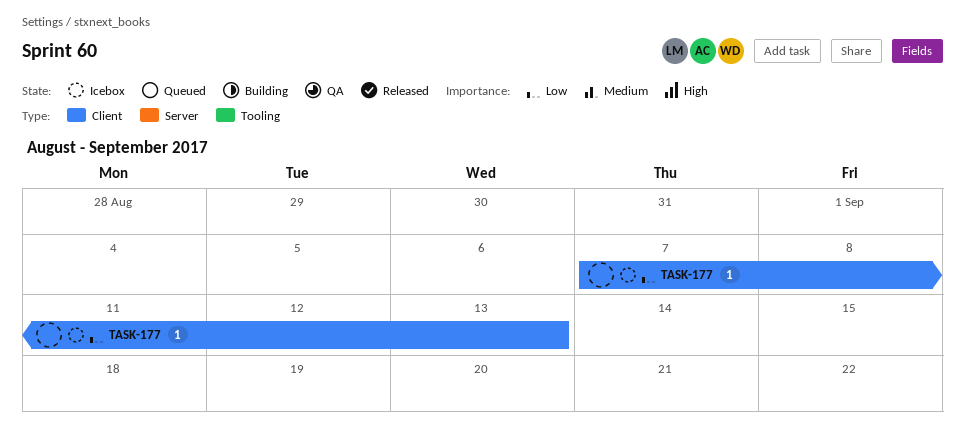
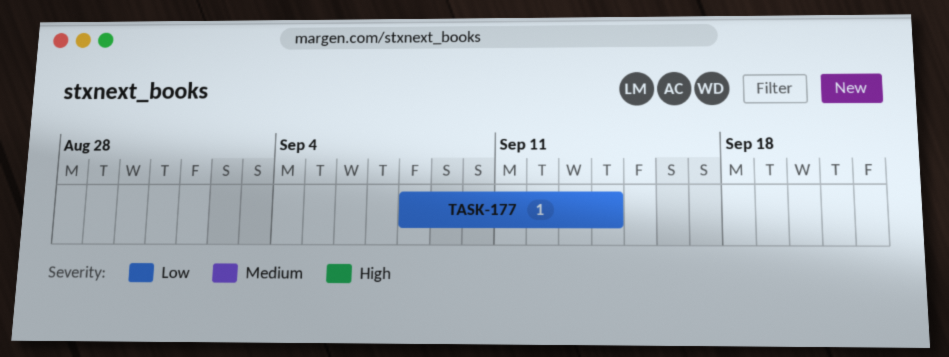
TASK-177, start: Sep 7 -> Sep 8
TASK-177, due: Sep 13 -> Sep 14

